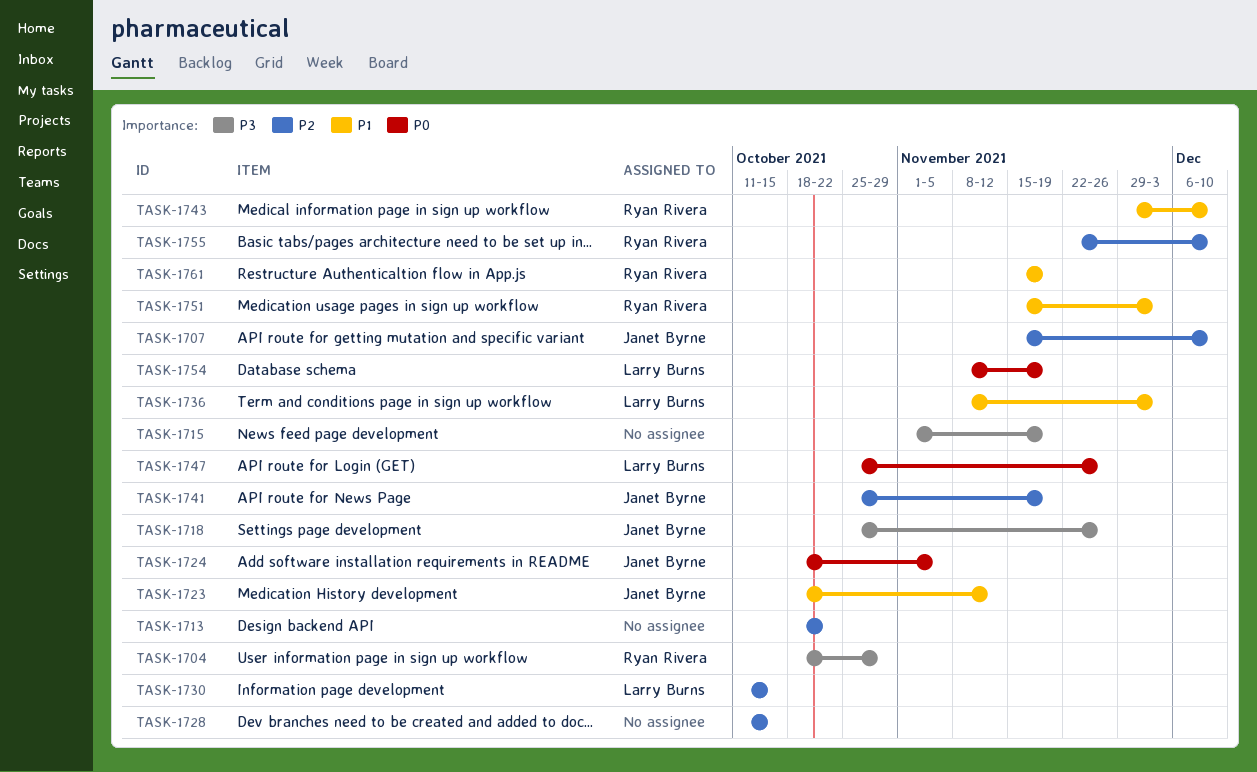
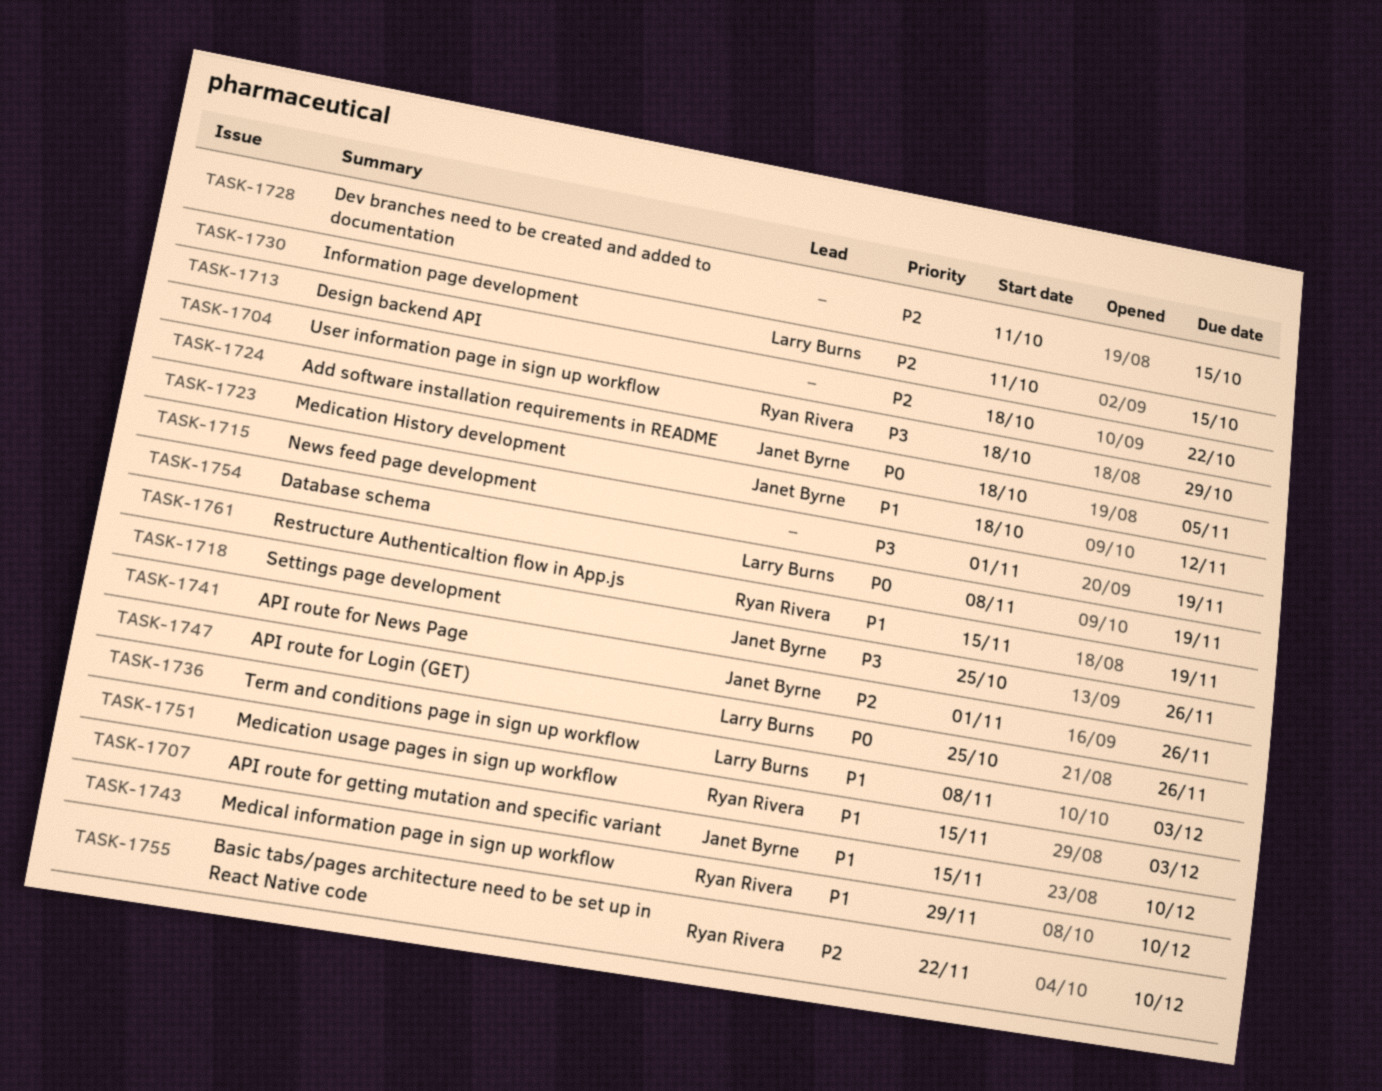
TASK-1707, priority: P2 -> P1
TASK-1741, start: Oct 25 -> Nov 1
TASK-1741, due: Nov 19 -> Nov 26

